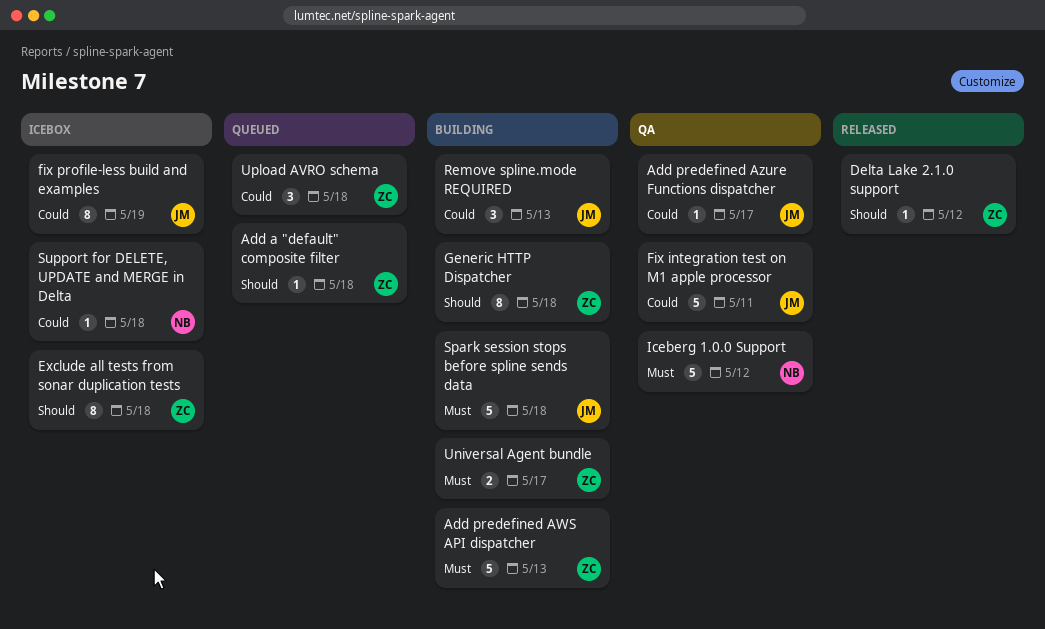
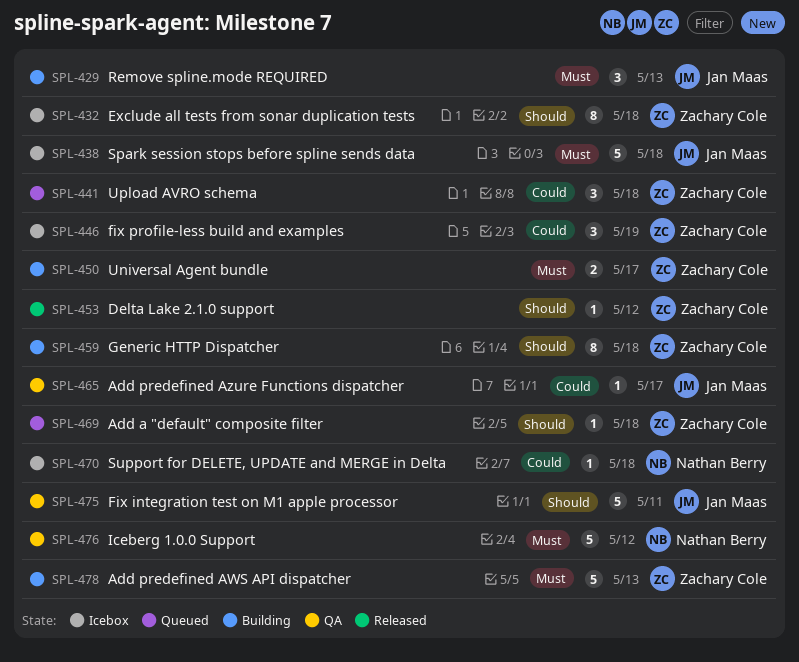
Fix integration test on M1 apple processor, priority: Could -> Should
fix profile-less build and examples, owner: Jan Maas -> Zachary Cole
fix profile-less build and examples, estimate: 8 -> 3
Remove spline.mode REQUIRED, priority: Could -> Must
Spark session stops before spline sends data, status: Building -> Icebox

